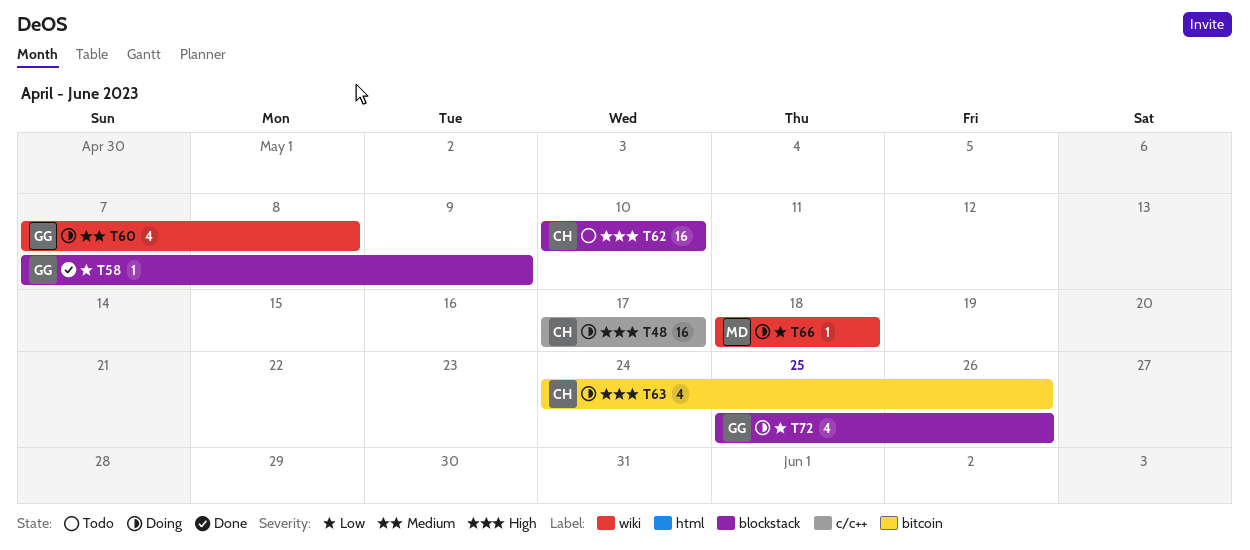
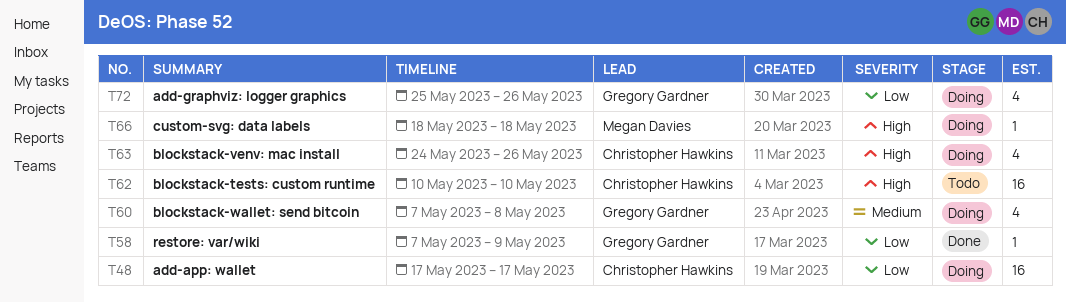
T48, priority: High -> Low
T66, priority: Low -> High

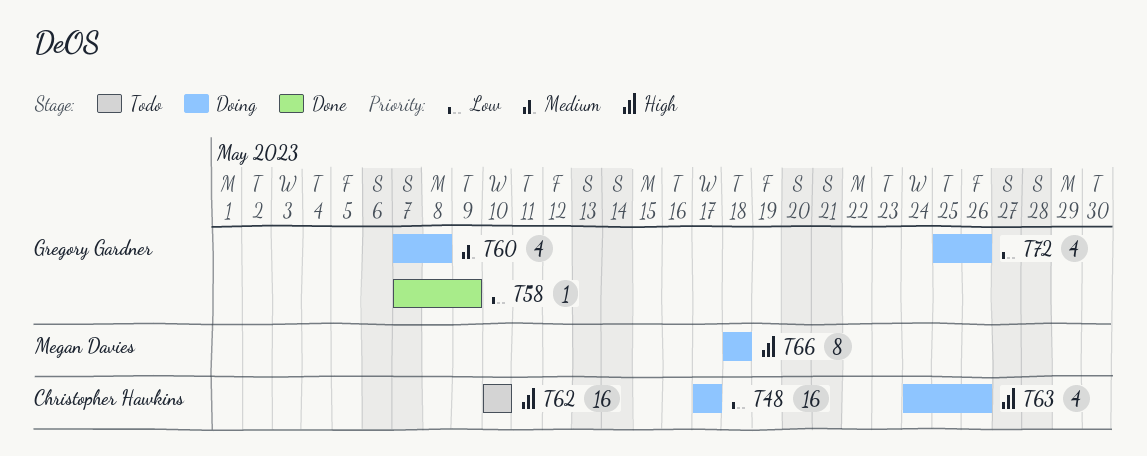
T66, estimate: 1 -> 8

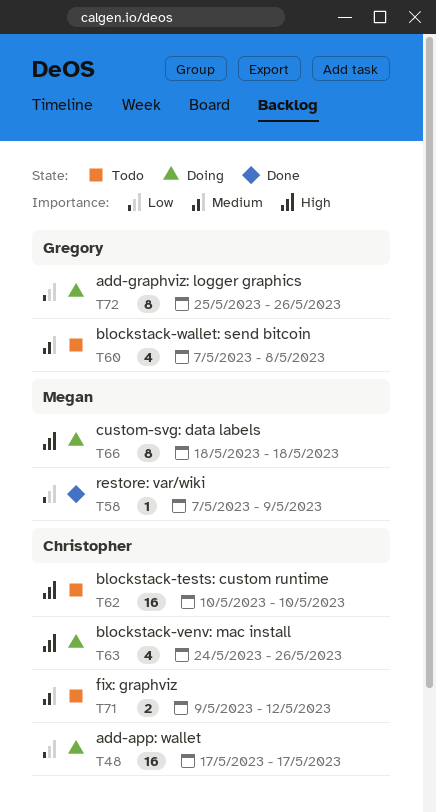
T58, owner: Gregory Gardner -> Megan Davies
T60, status: Doing -> Todo
T71: none -> present
T72, estimate: 4 -> 8

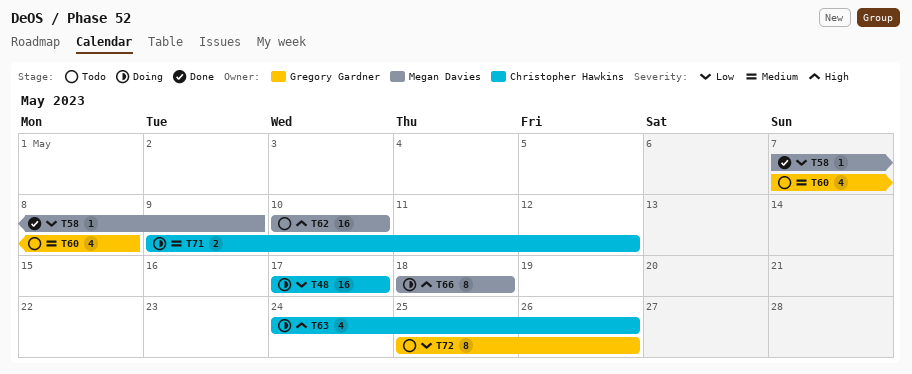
T62, owner: Christopher Hawkins -> Megan Davies
T71, status: Todo -> Doing
T72, status: Doing -> Todo

